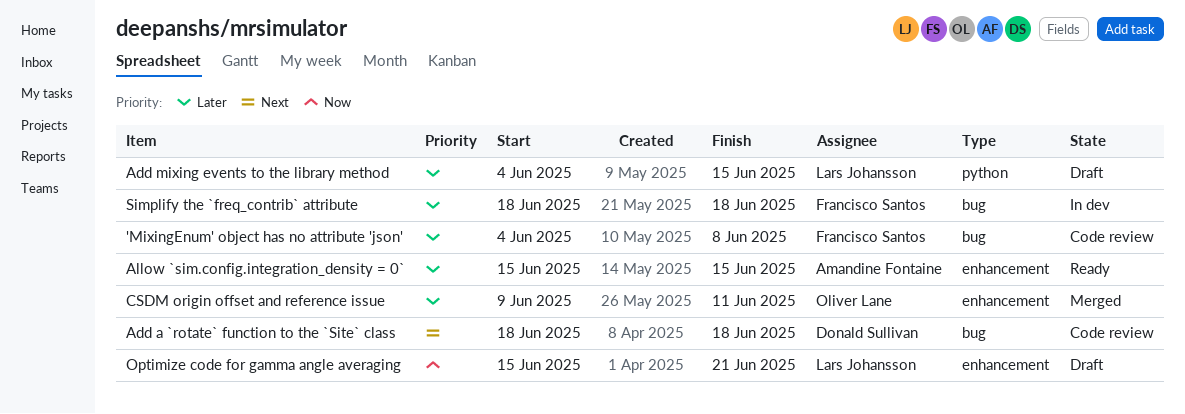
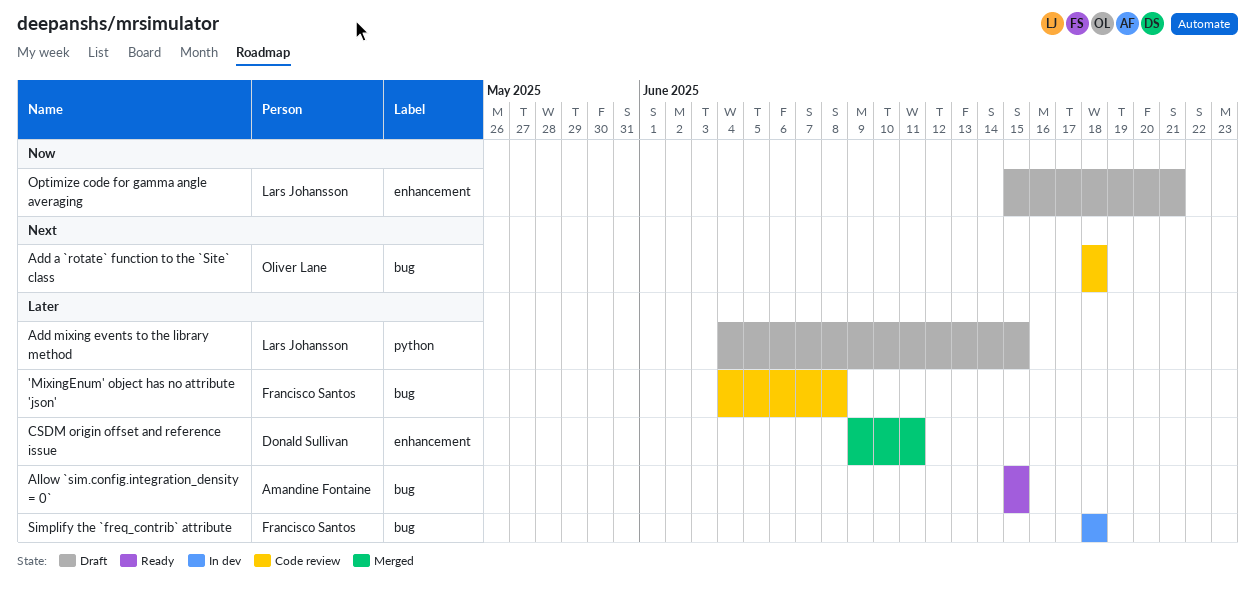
Add a `rotate` function to the `Site` class, owner: Donald Sullivan -> Oliver Lane
Allow `sim.config.integration_density = 0`, label: enhancement -> bug
CSDM origin offset and reference issue, owner: Oliver Lane -> Donald Sullivan

